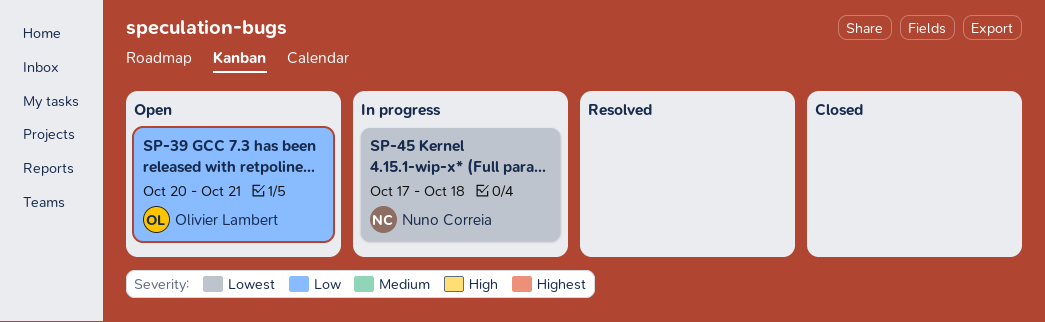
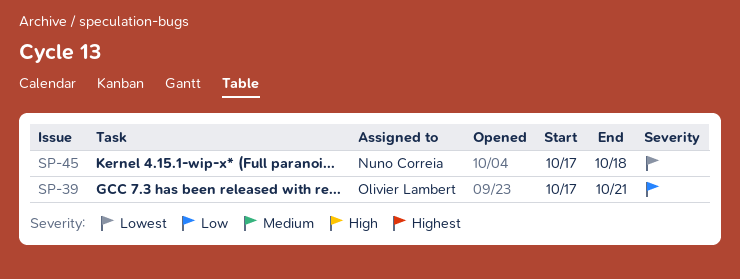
SP-39, start: Oct 20 -> Oct 17

